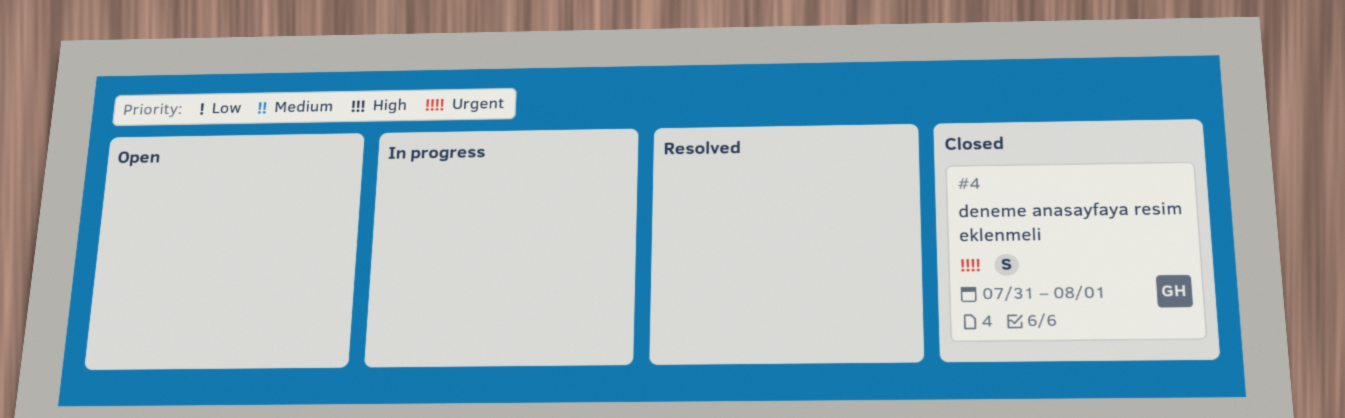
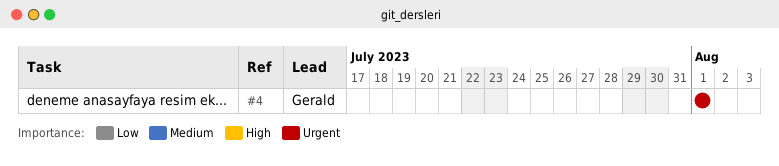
#4, start: Jul 31 -> Aug 1

